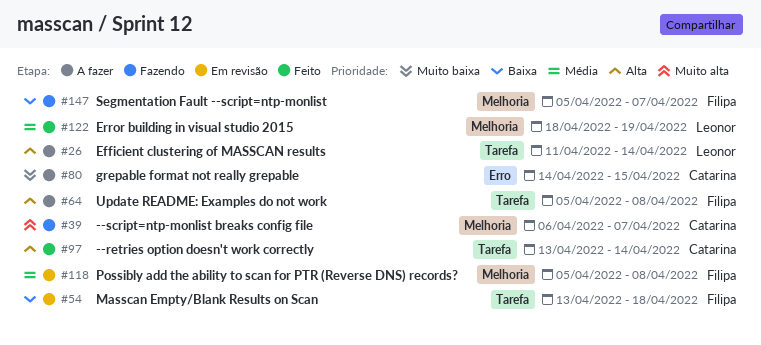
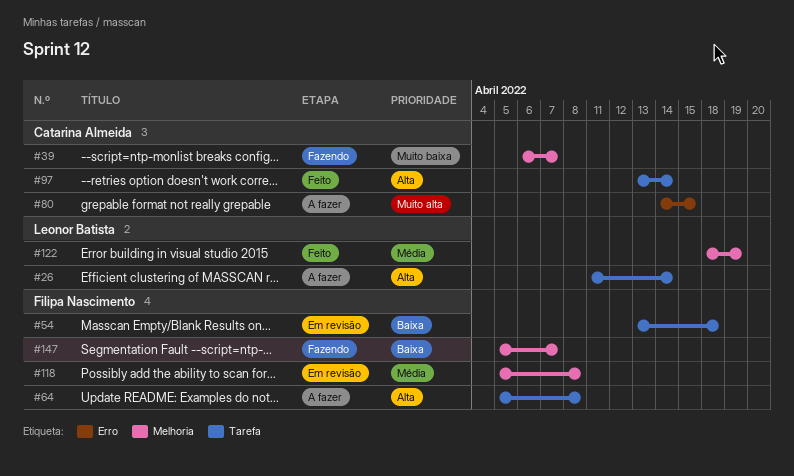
#39, priority: Muito alta -> Muito baixa
#80, priority: Muito baixa -> Muito alta

